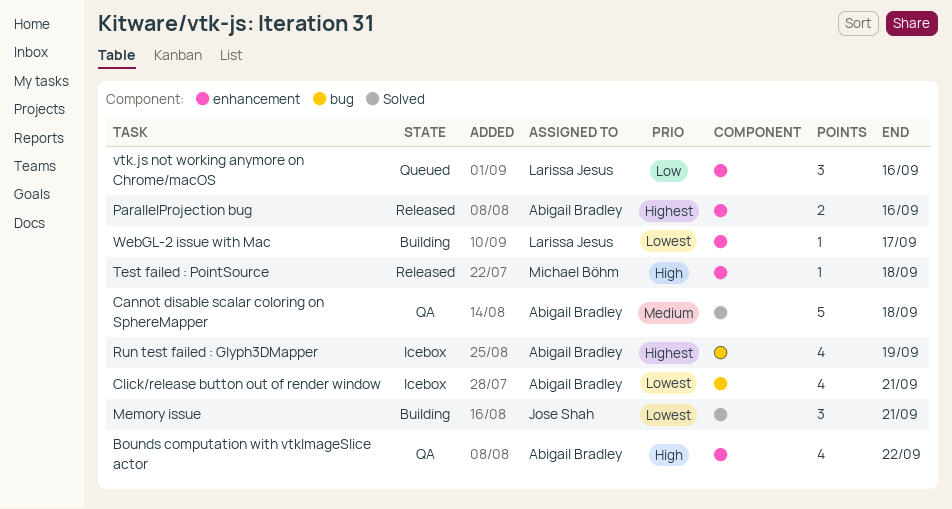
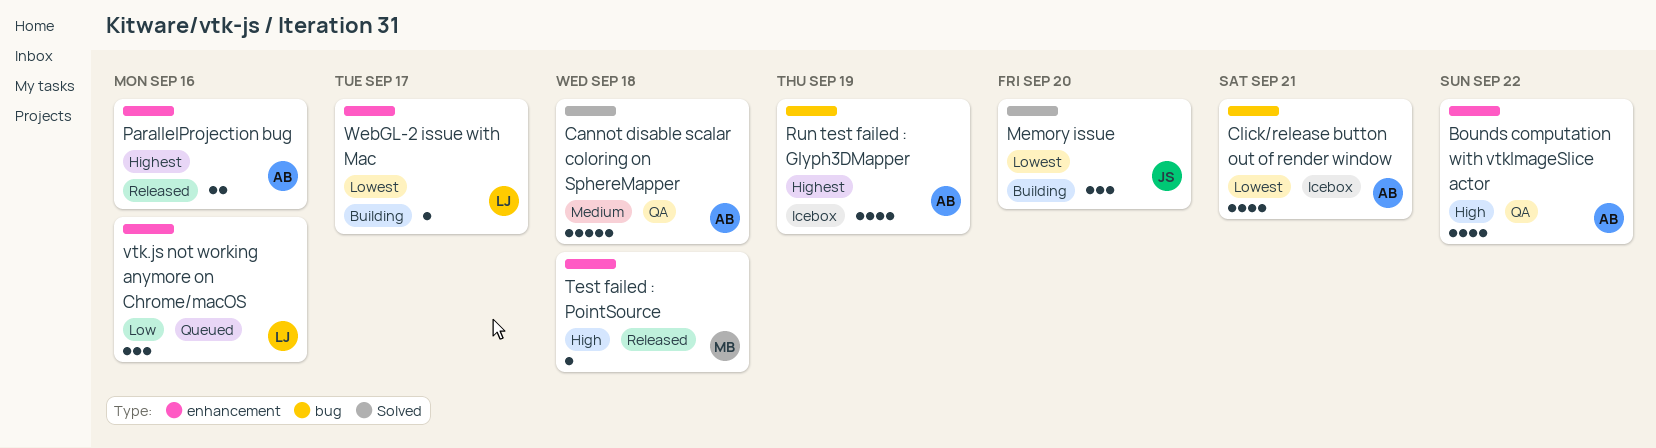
Memory issue, due: Sep 21 -> Sep 20

